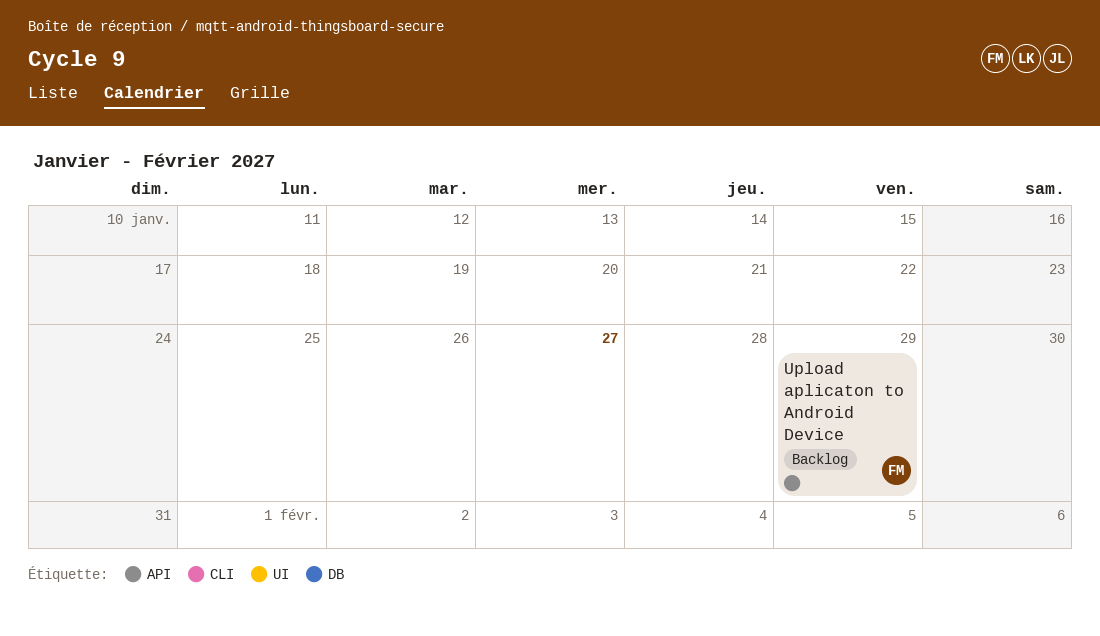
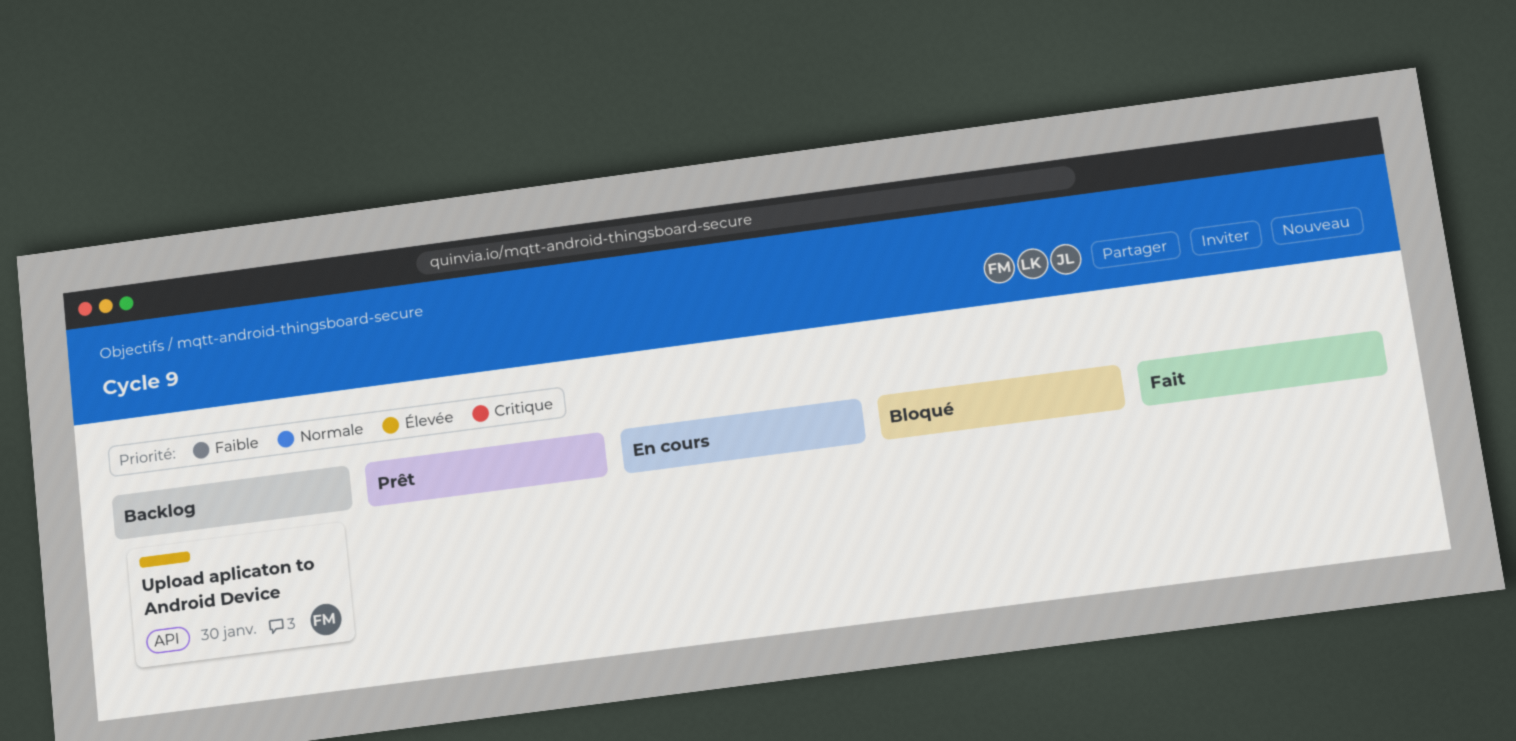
Upload aplicaton to Android Device, due: Jan 29 -> Jan 30

